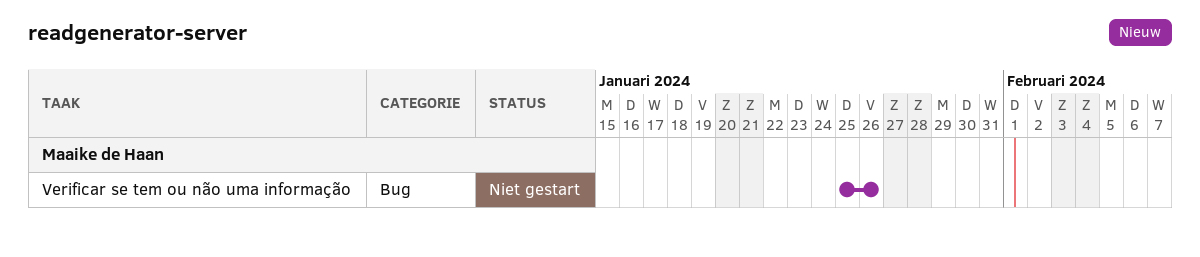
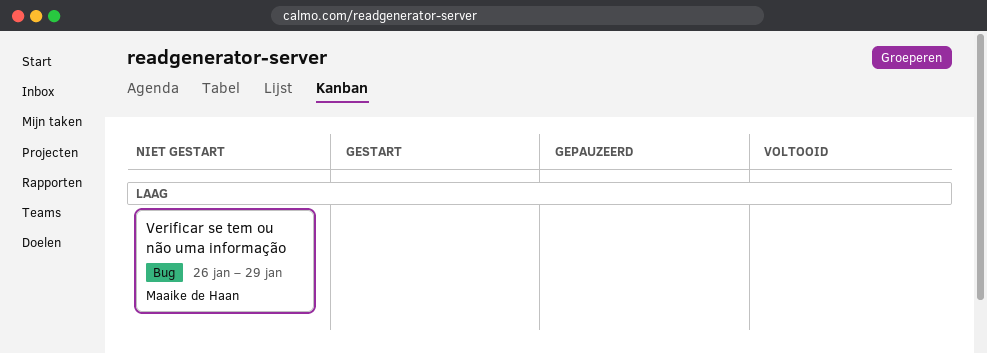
Verificar se tem ou não uma informação, start: Jan 25 -> Jan 26
Verificar se tem ou não uma informação, due: Jan 26 -> Jan 29

